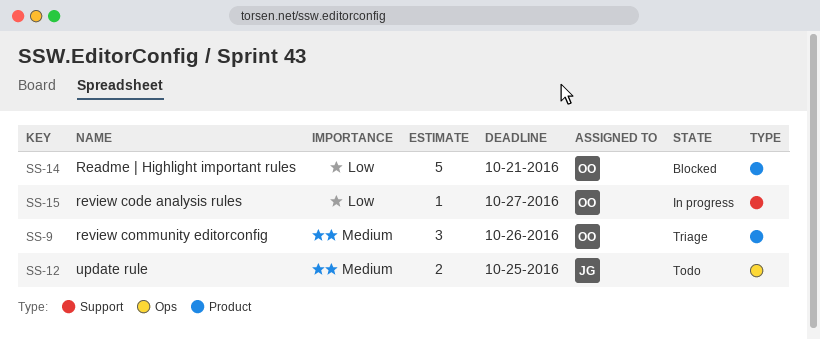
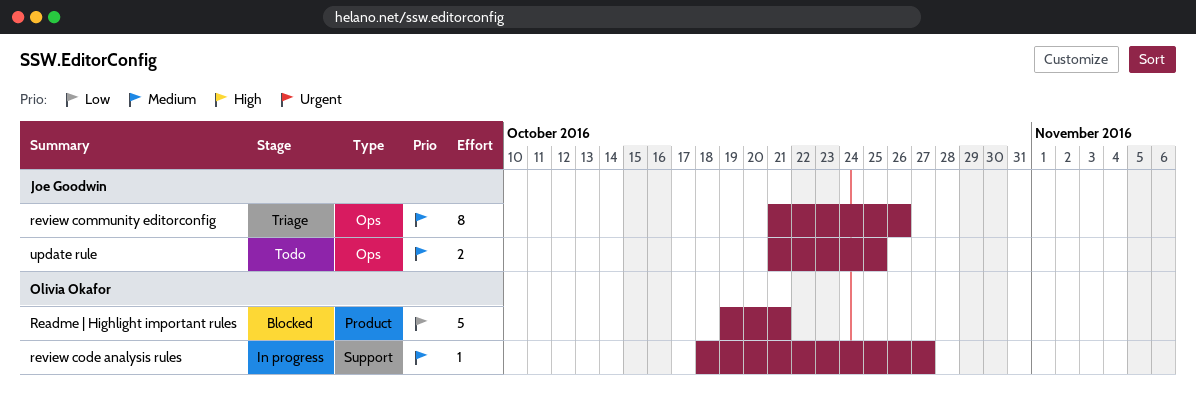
review code analysis rules, priority: Low -> Medium
review community editorconfig, owner: Olivia Okafor -> Joe Goodwin
review community editorconfig, label: Product -> Ops
review community editorconfig, estimate: 3 -> 8

